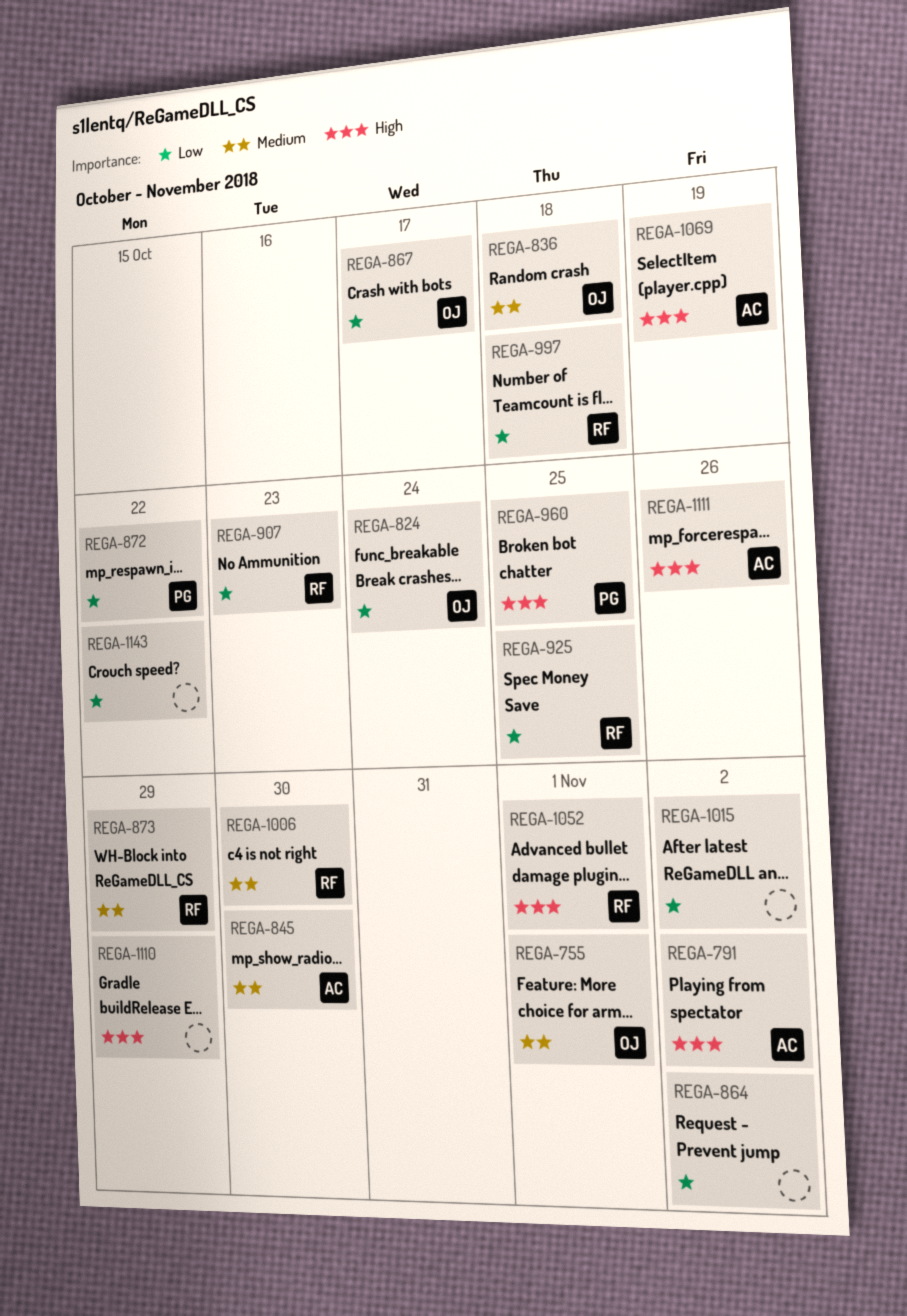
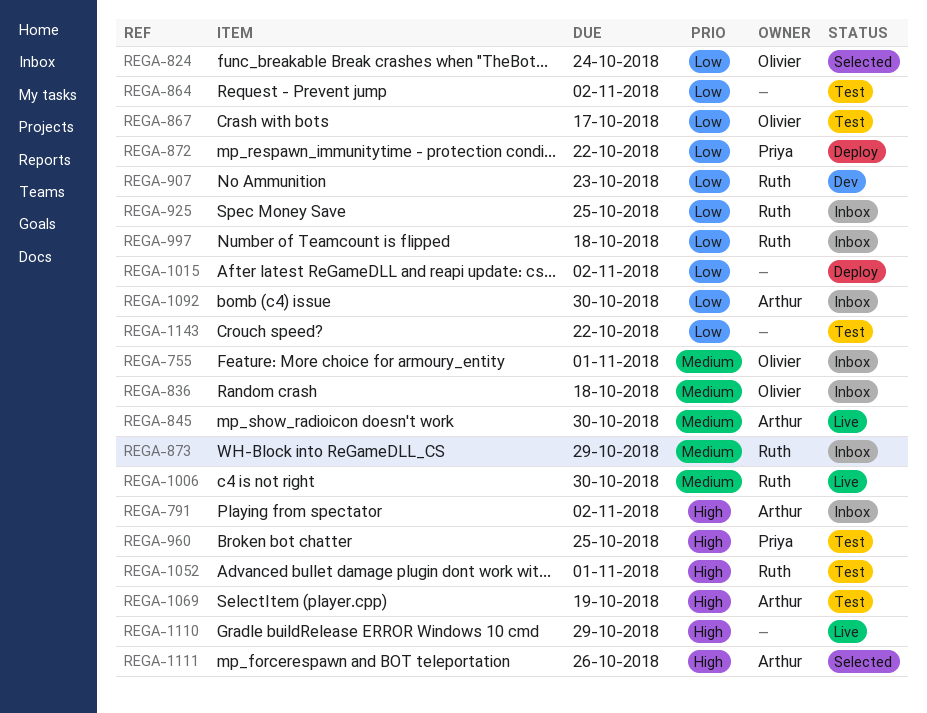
REGA-1092: none -> present

